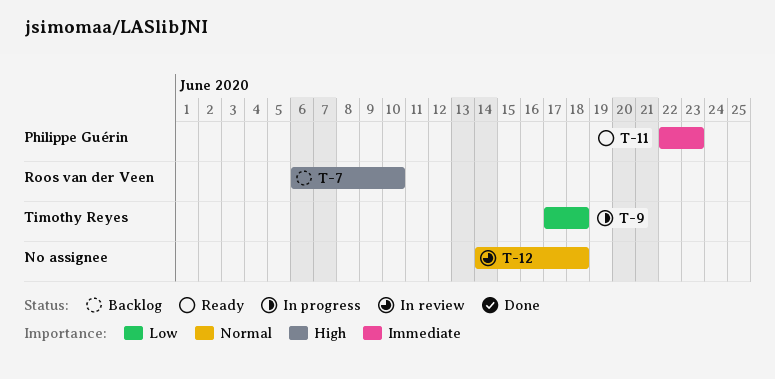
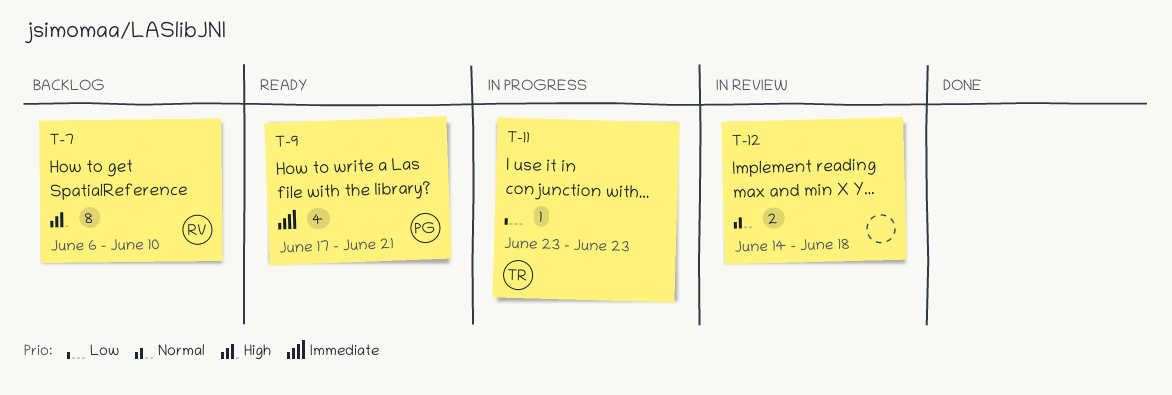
T-9, status: In progress -> Ready
T-9, owner: Timothy Reyes -> Philippe Guérin
T-9, priority: Low -> Immediate
T-9, due: Jun 18 -> Jun 21
T-11, status: Ready -> In progress
T-11, owner: Philippe Guérin -> Timothy Reyes
T-11, priority: Immediate -> Low
T-11, start: Jun 22 -> Jun 23

